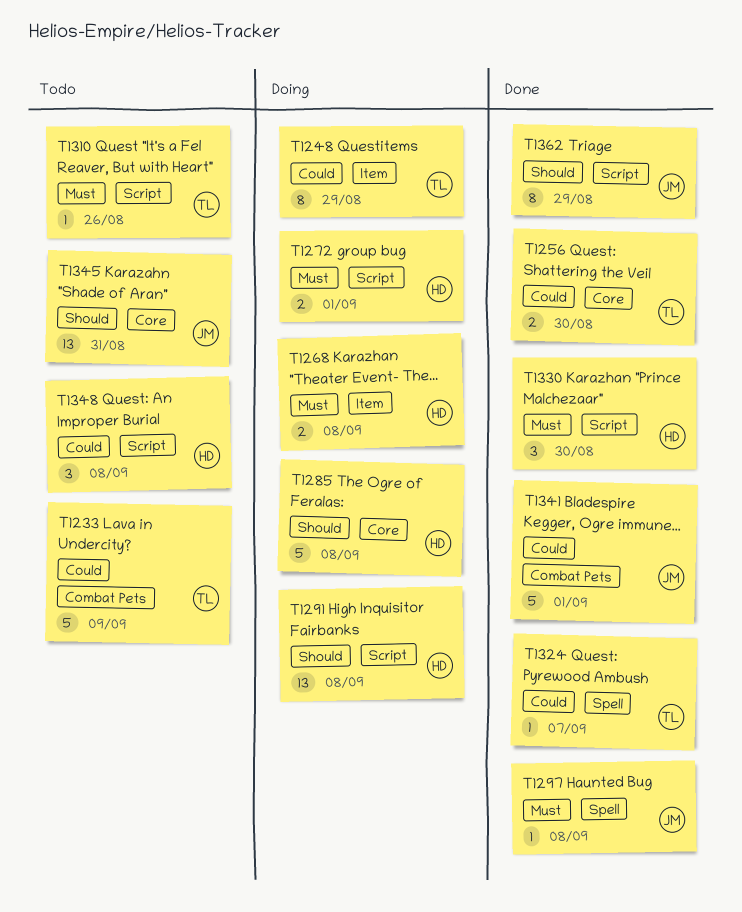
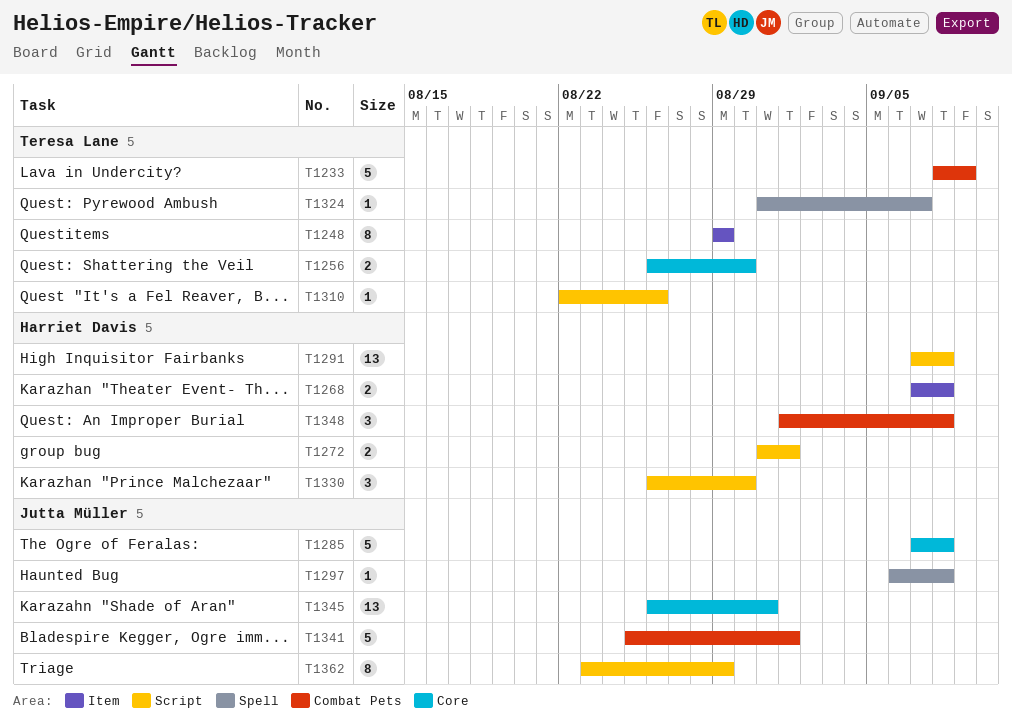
T1285, owner: Harriet Davis -> Jutta Müller
T1348, label: Script -> Combat Pets

